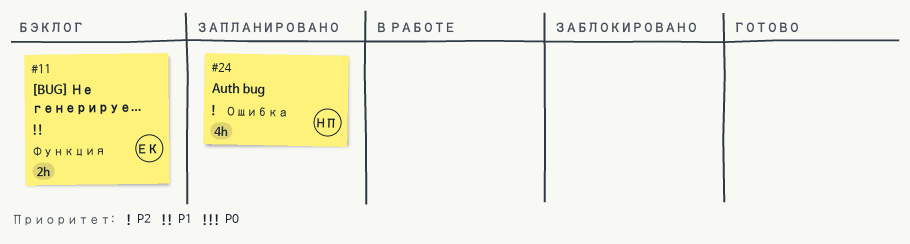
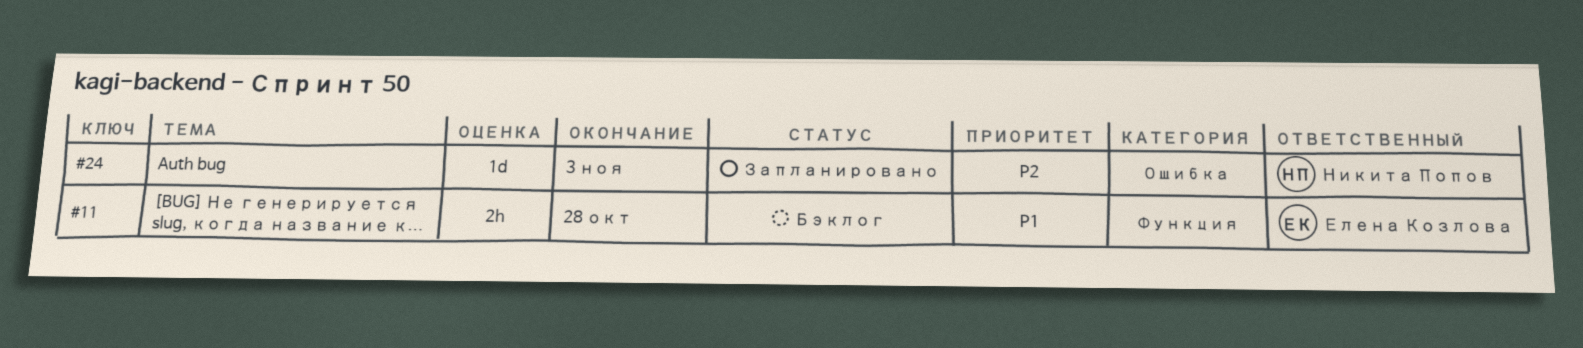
#24, estimate: 4h -> 1d

